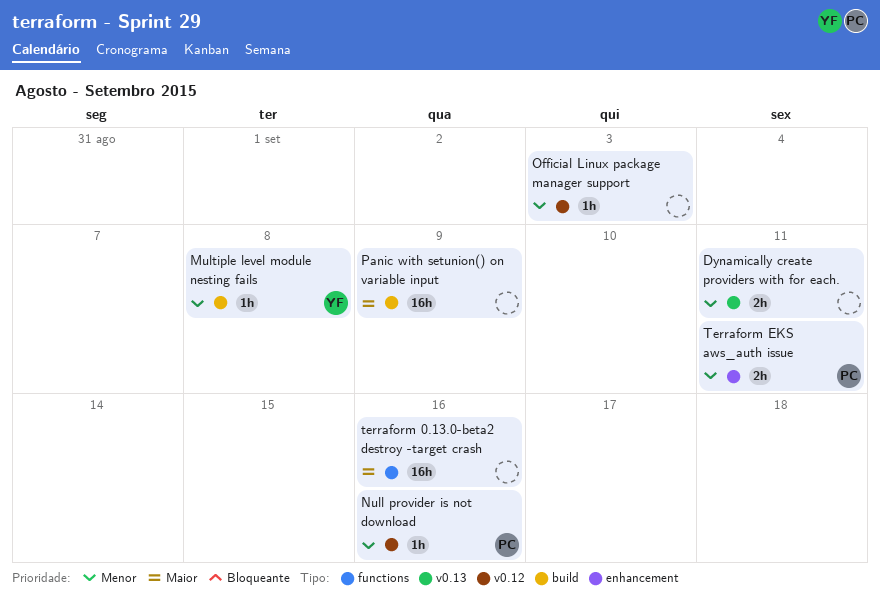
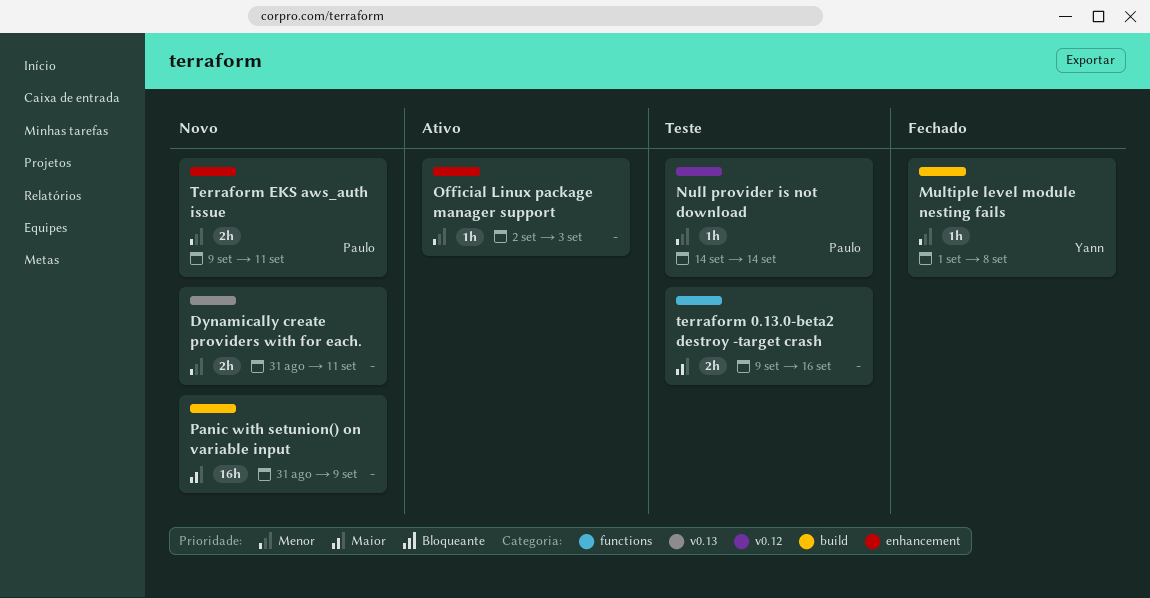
Null provider is not download, due: Sep 16 -> Sep 14
Official Linux package manager support, label: v0.12 -> enhancement
terraform 0.13.0-beta2 destroy -target crash, estimate: 16h -> 2h

